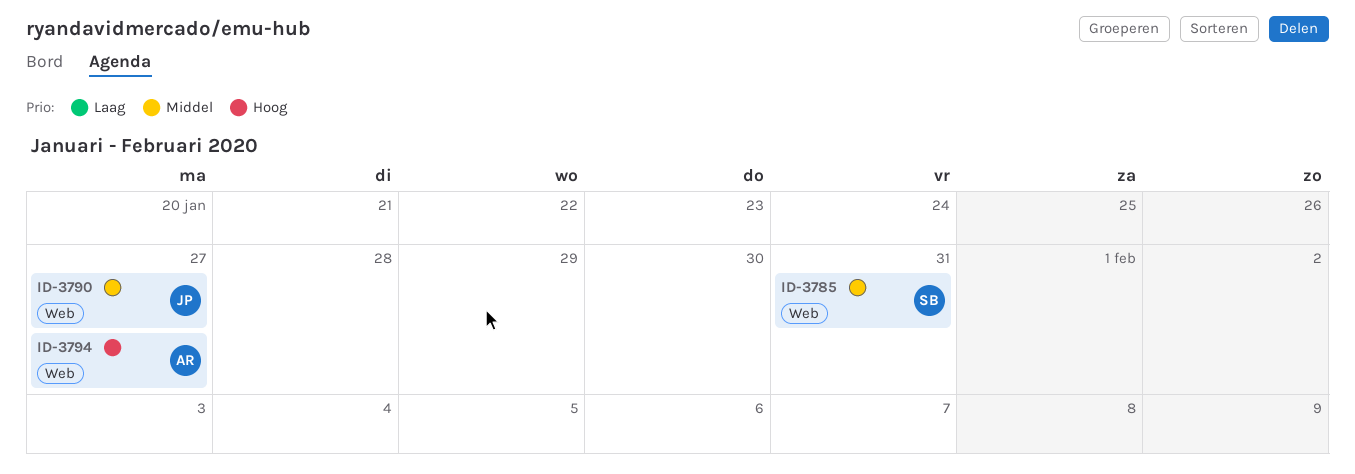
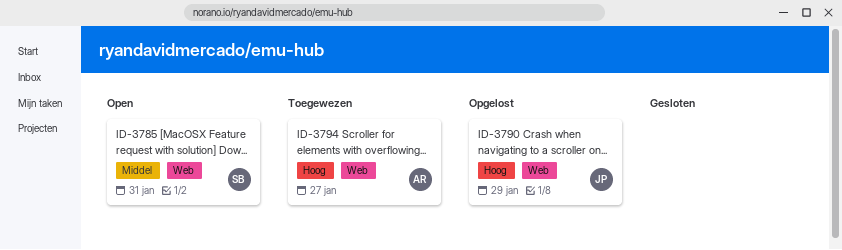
ID-3790, priority: Middel -> Hoog
ID-3790, due: Jan 27 -> Jan 29

